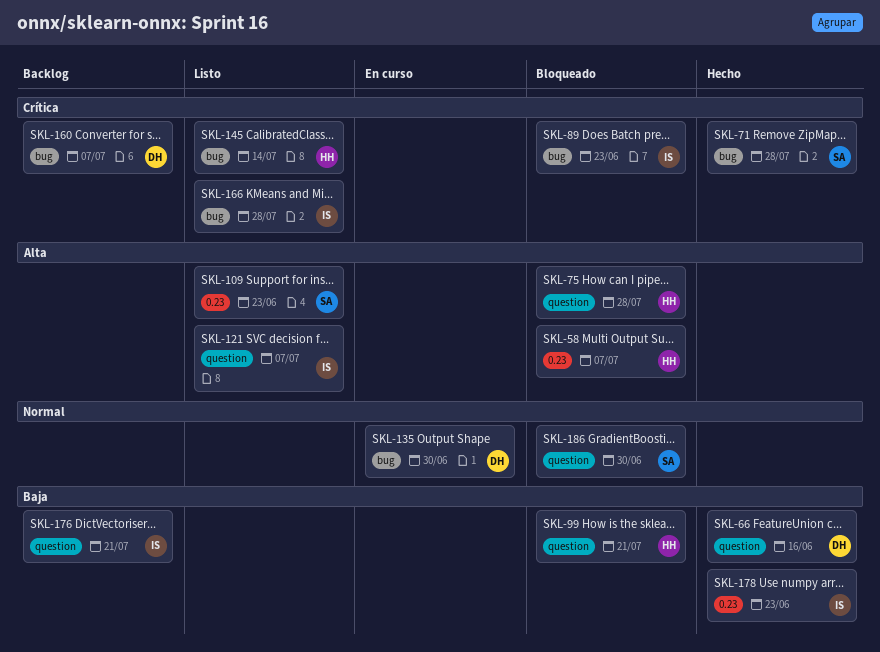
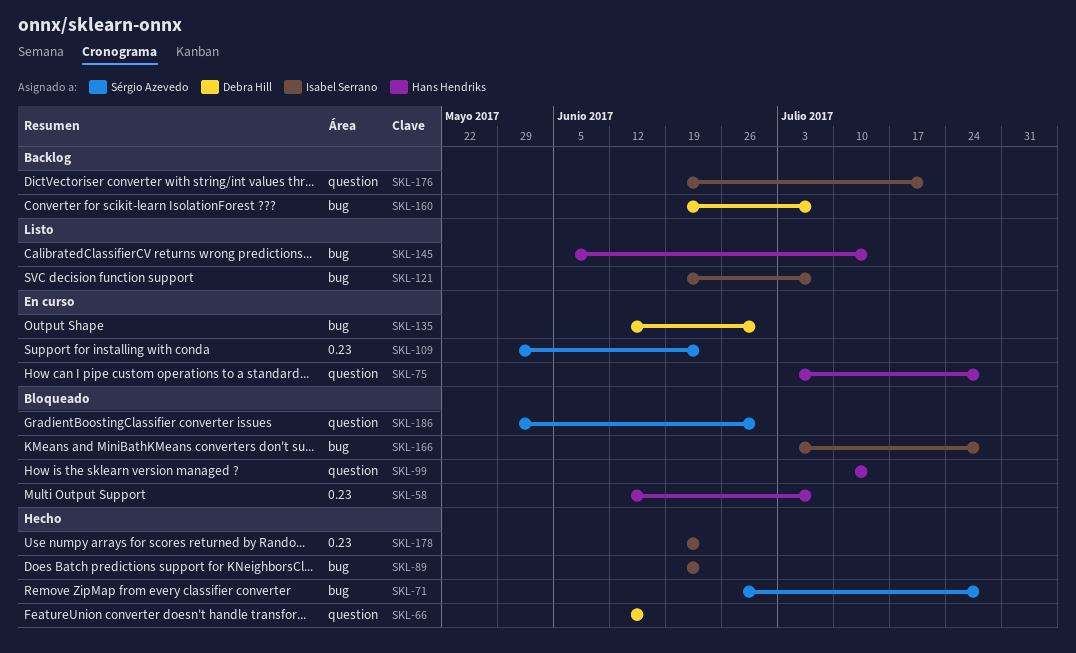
SKL-75, status: Bloqueado -> En curso
SKL-89, status: Bloqueado -> Hecho
SKL-99, due: Jul 21 -> Jul 14
SKL-109, status: Listo -> En curso
SKL-121, label: question -> bug
SKL-166, status: Listo -> Bloqueado

